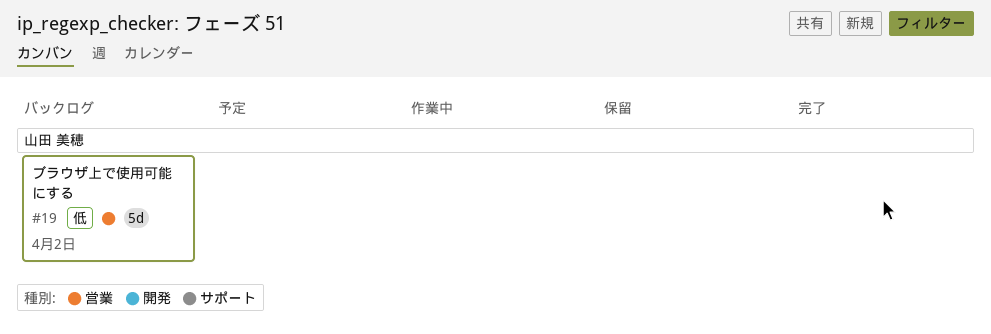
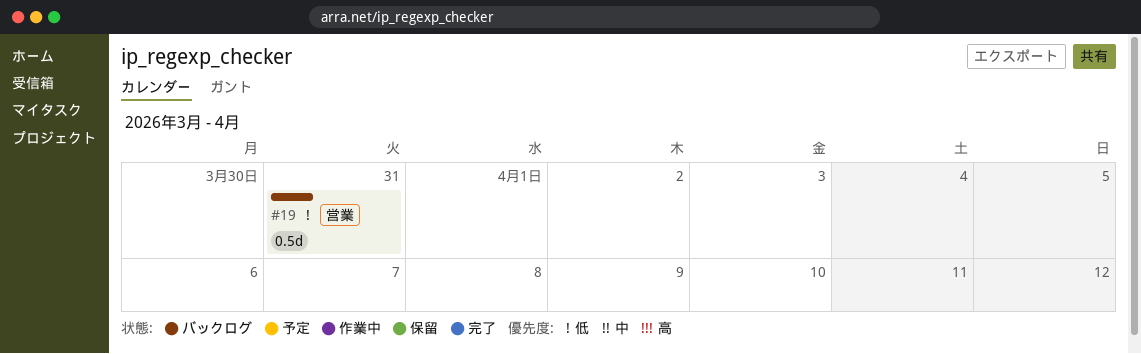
#19, estimate: 5d -> 0.5d
#19, due: Apr 2 -> Mar 31

